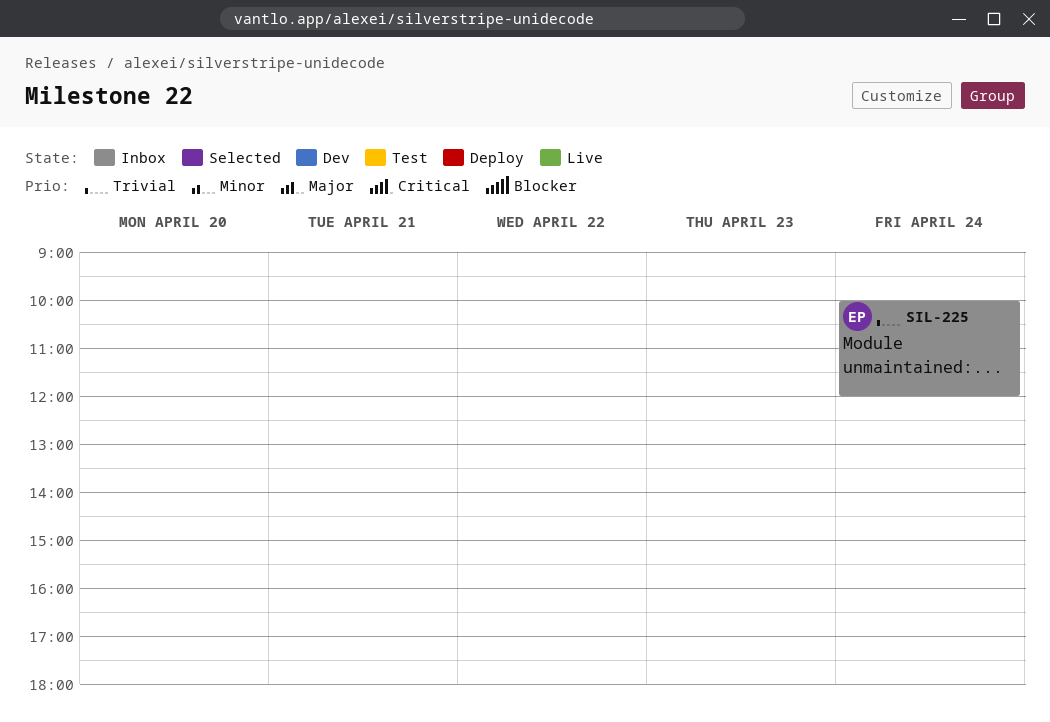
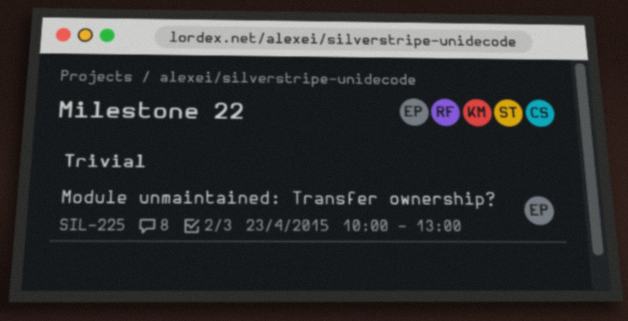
SIL-225, day: Apr 24 -> Apr 23
SIL-225, ends: 12:00 -> 13:00

